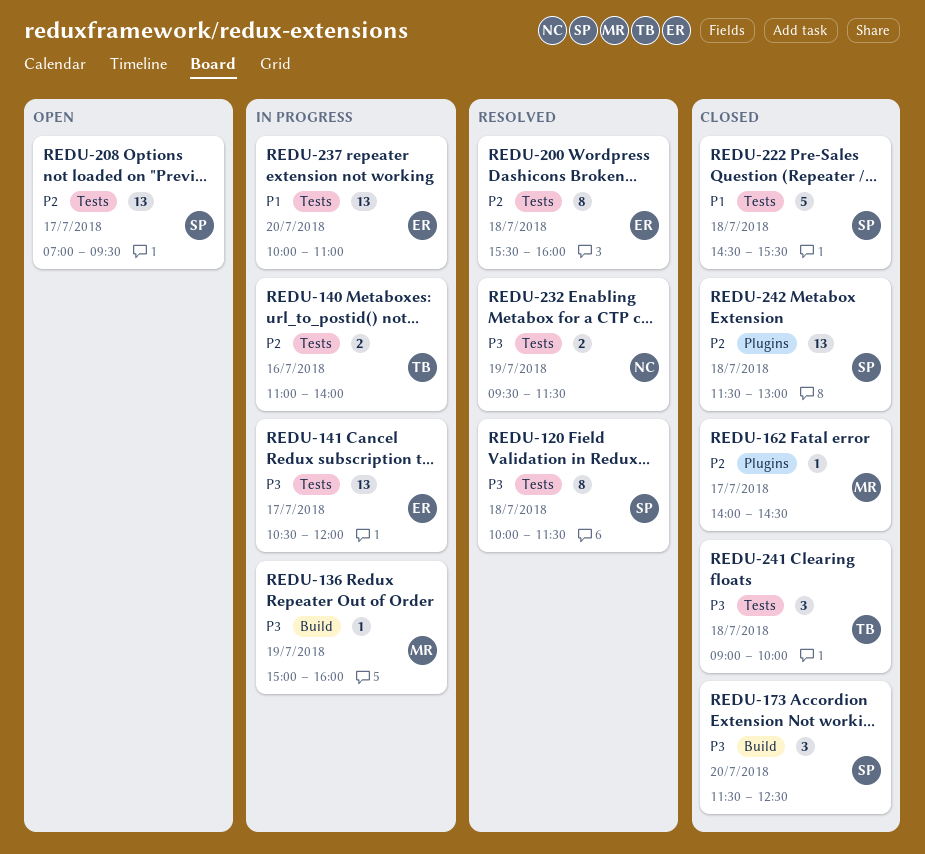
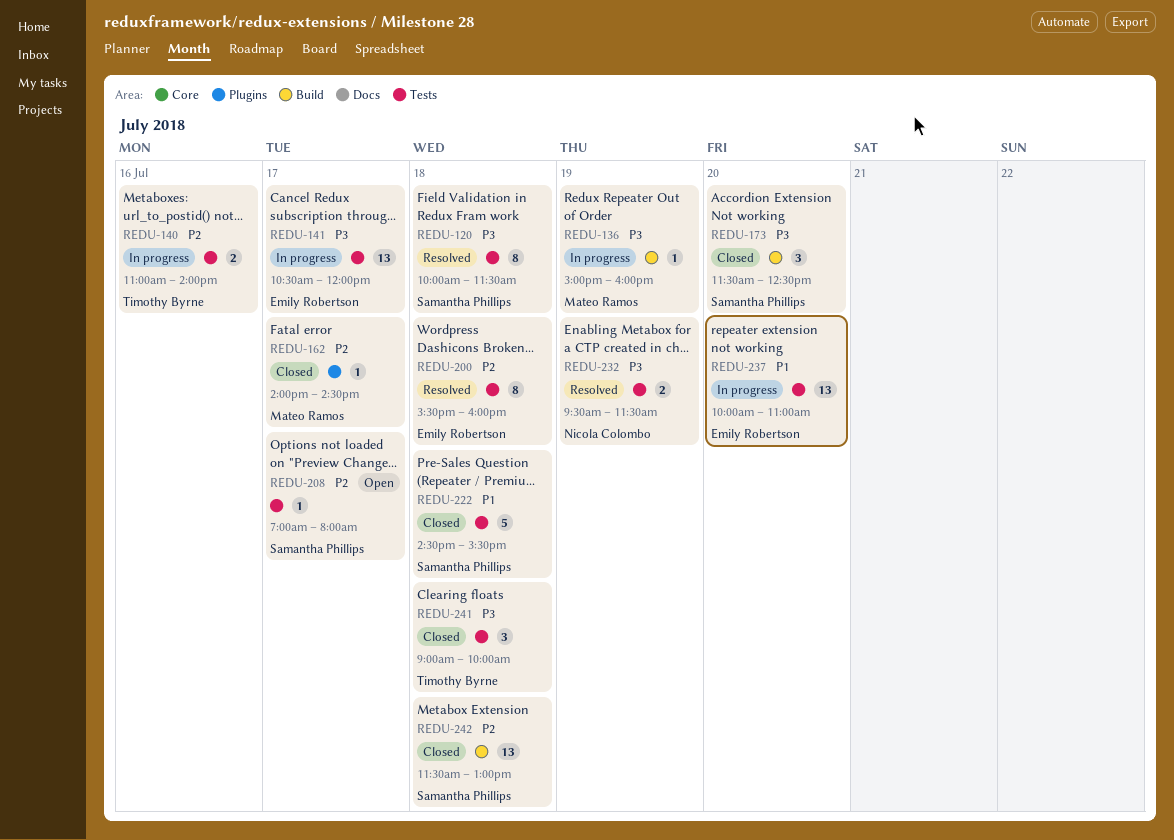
REDU-208, estimate: 13 -> 1
REDU-208, ends: 09:30 -> 08:00
REDU-242, label: Plugins -> Build

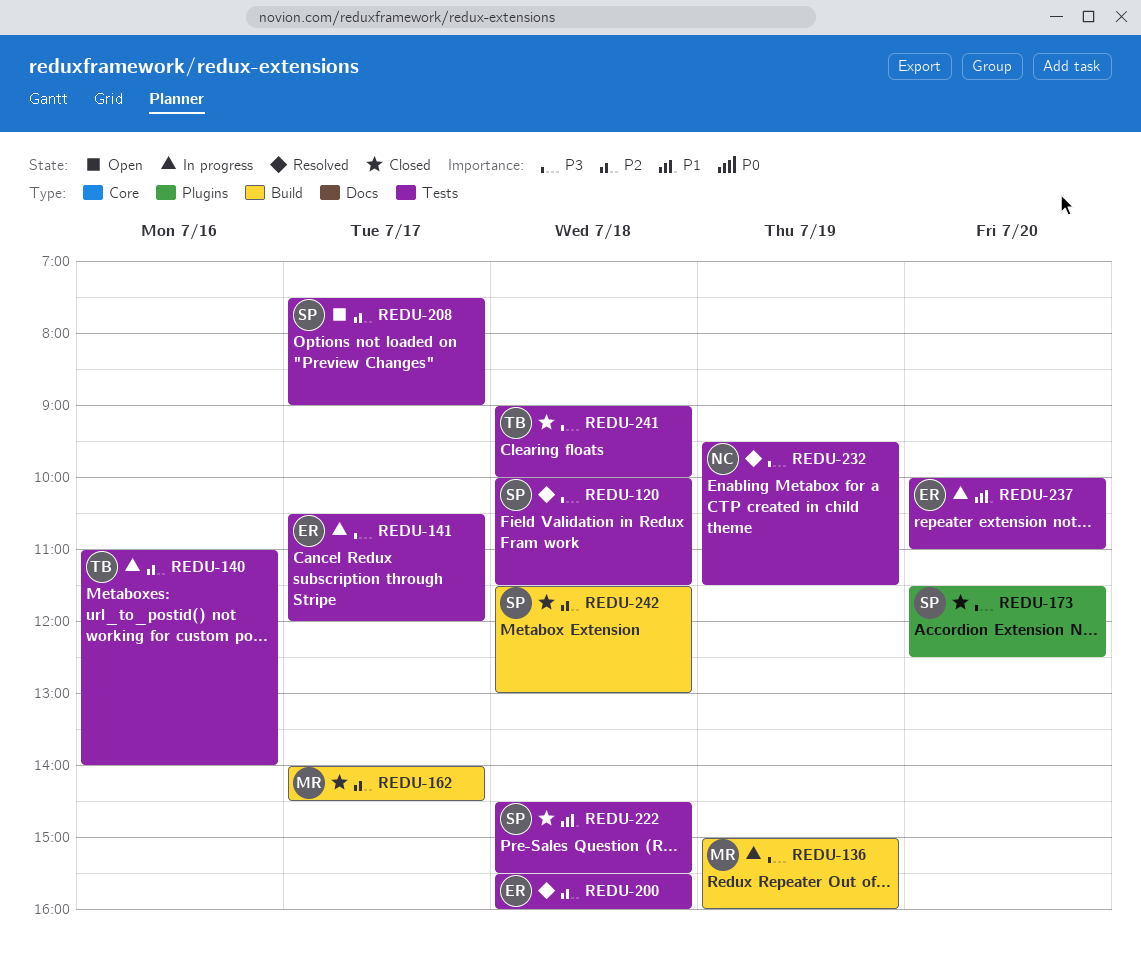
REDU-162, label: Plugins -> Build
REDU-173, label: Build -> Plugins
REDU-208, begins: 07:00 -> 07:30
REDU-208, ends: 08:00 -> 09:00

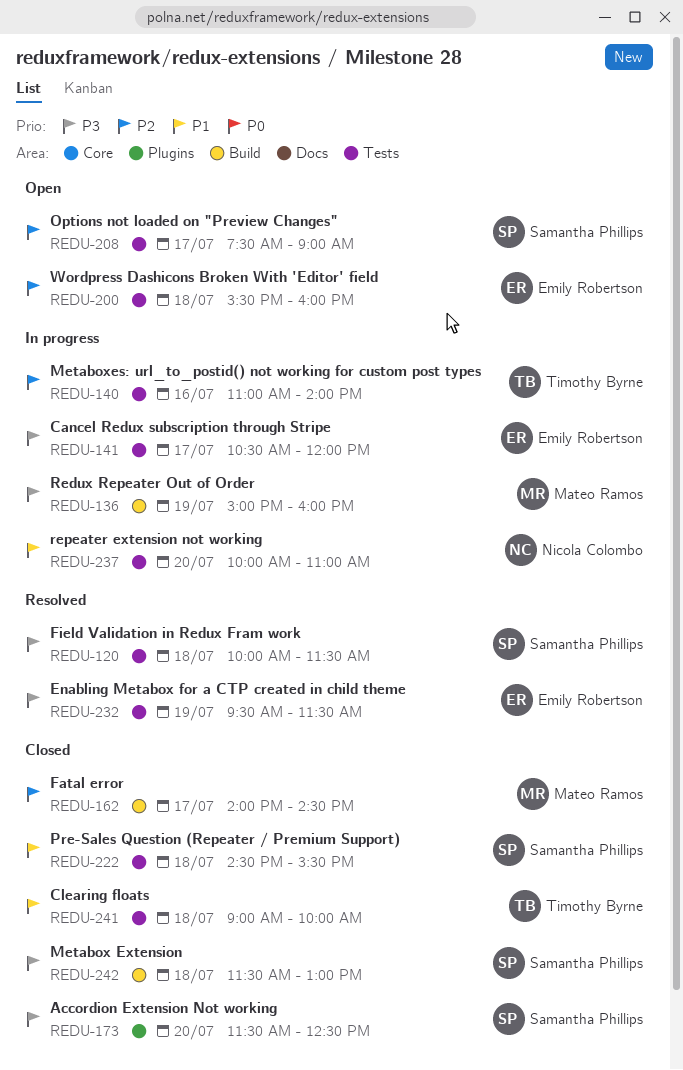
REDU-200, status: Resolved -> Open
REDU-232, owner: Nicola Colombo -> Emily Robertson
REDU-237, owner: Emily Robertson -> Nicola Colombo
REDU-241, priority: P3 -> P1
REDU-242, priority: P2 -> P3

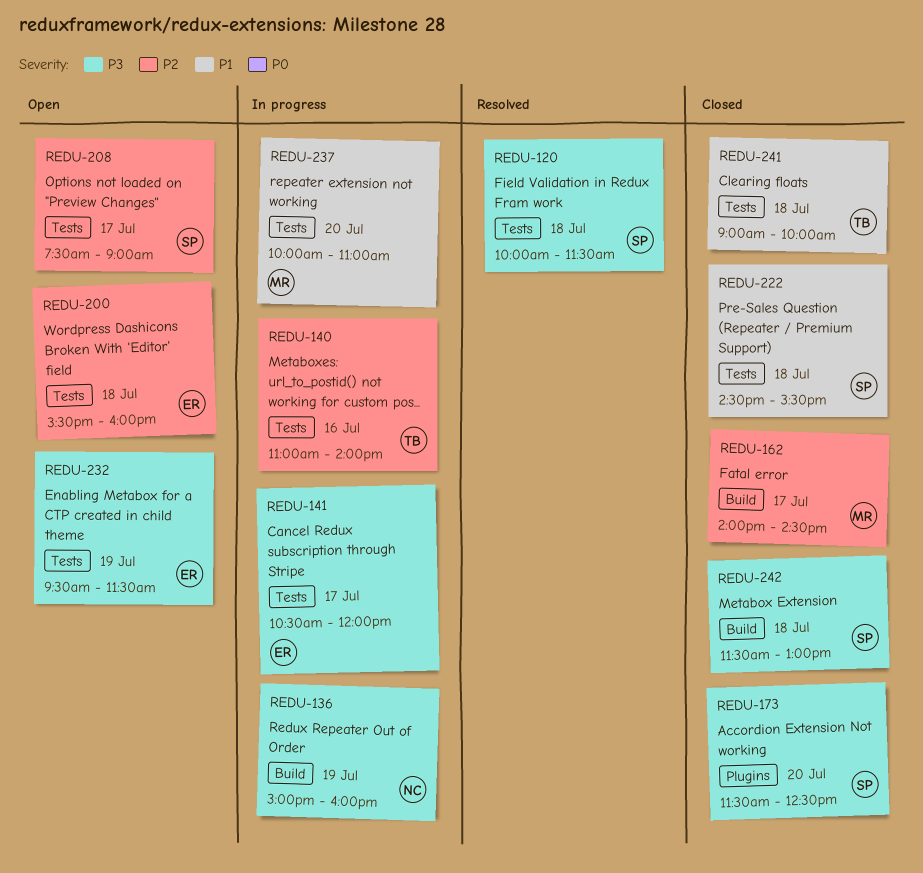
REDU-136, owner: Mateo Ramos -> Nicola Colombo
REDU-232, status: Resolved -> Open
REDU-237, owner: Nicola Colombo -> Mateo Ramos

